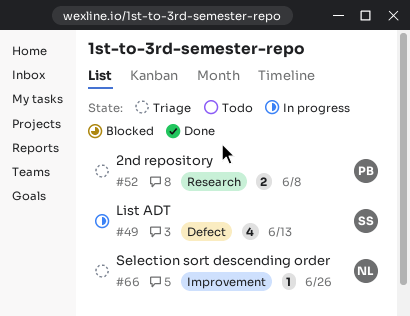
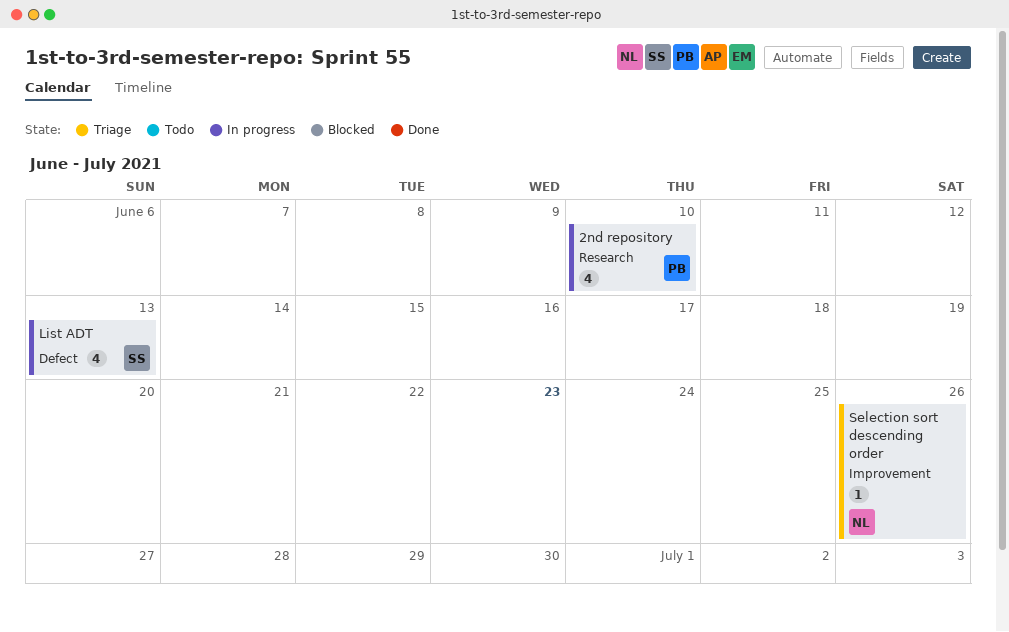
2nd repository, status: Triage -> In progress
2nd repository, estimate: 2 -> 4
2nd repository, due: Jun 8 -> Jun 10

